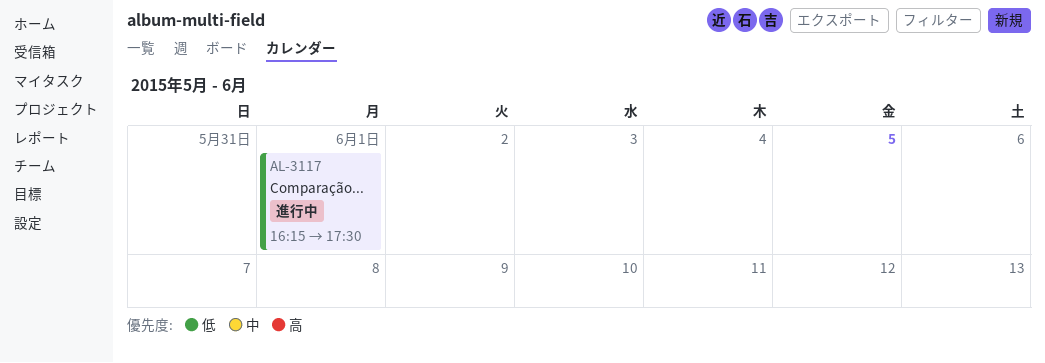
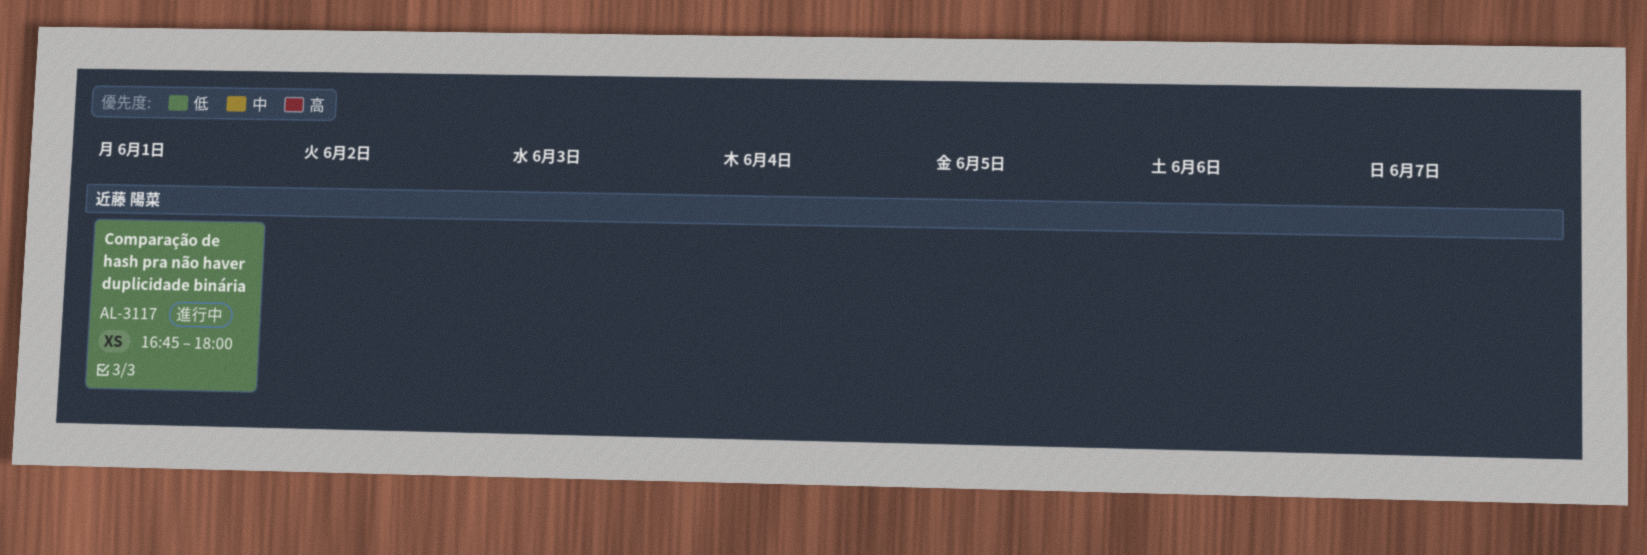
AL-3117, begins: 16:15 -> 16:45
AL-3117, ends: 17:30 -> 18:00

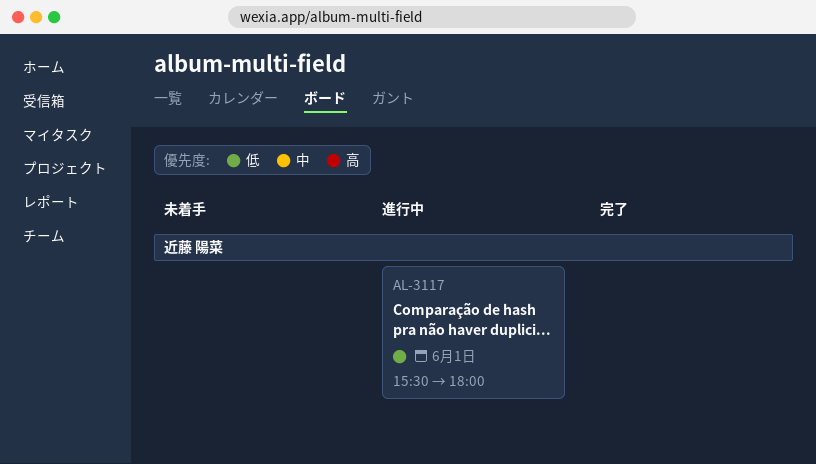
AL-3117, begins: 16:45 -> 15:30

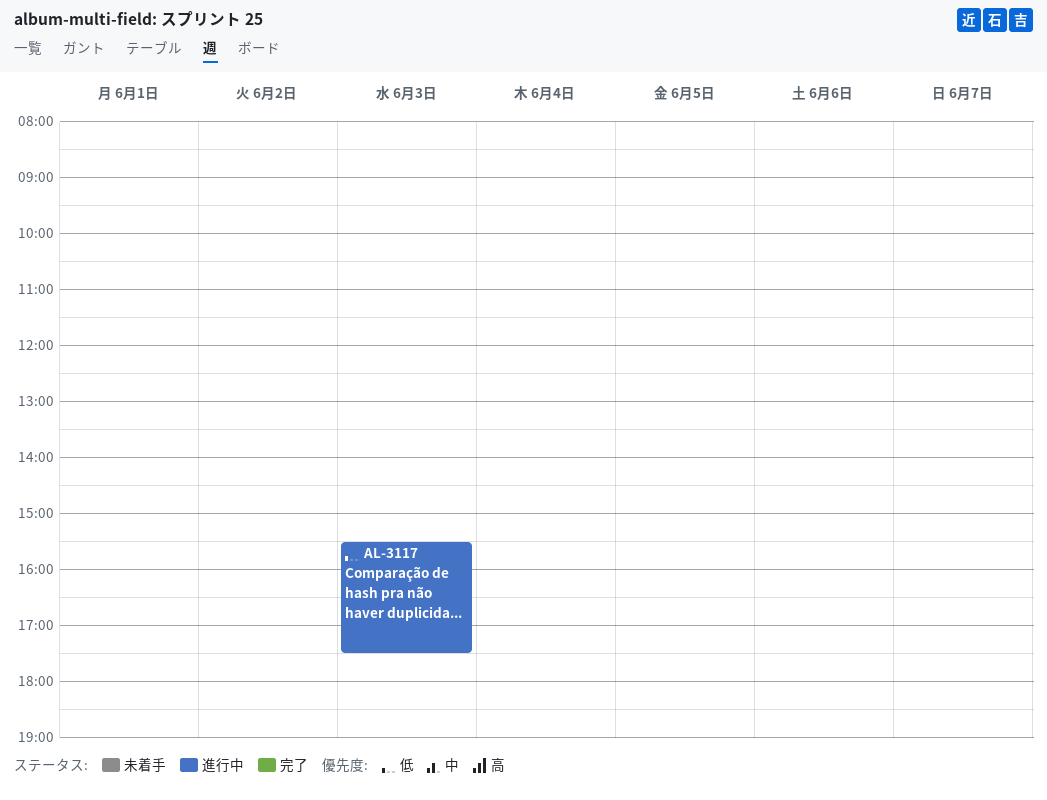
AL-3117, day: Jun 1 -> Jun 3
AL-3117, ends: 18:00 -> 17:30

